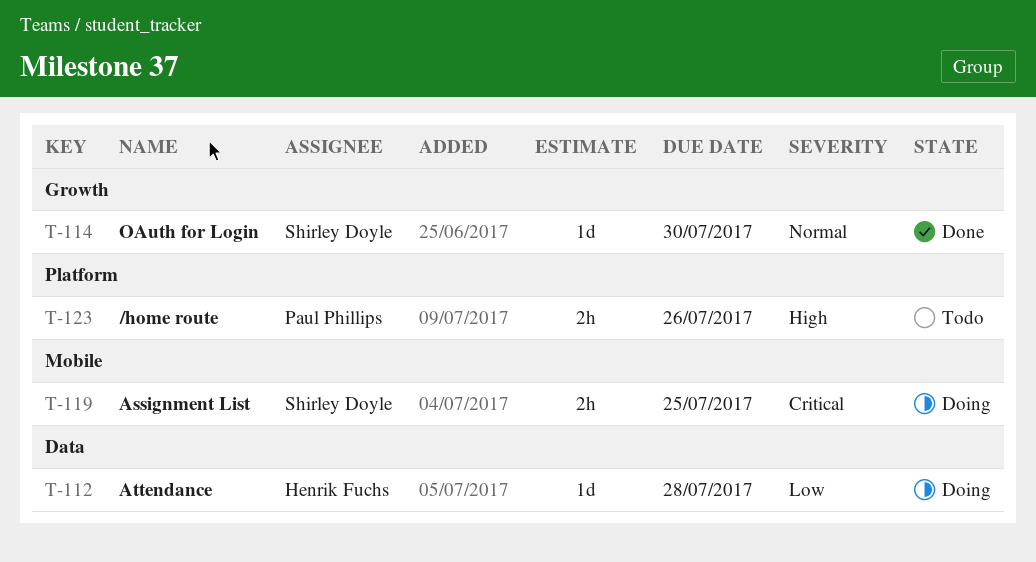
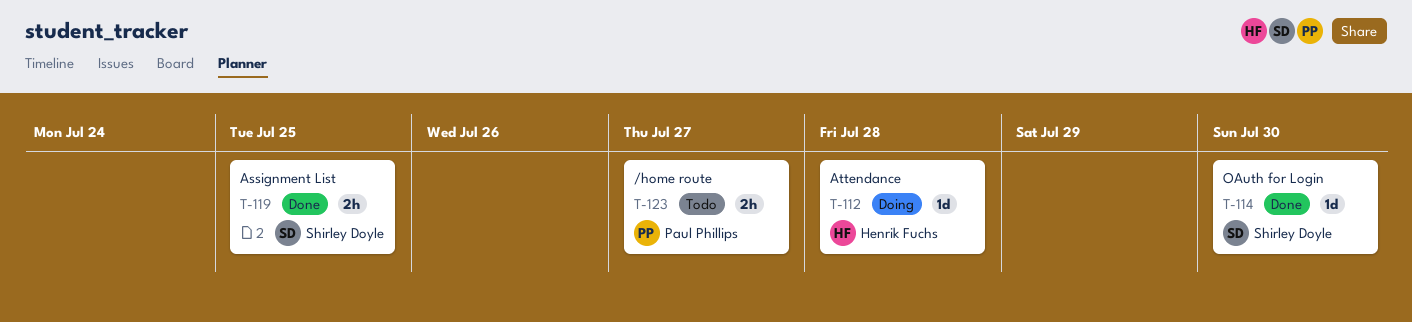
T-119, status: Doing -> Done
T-123, due: Jul 26 -> Jul 27

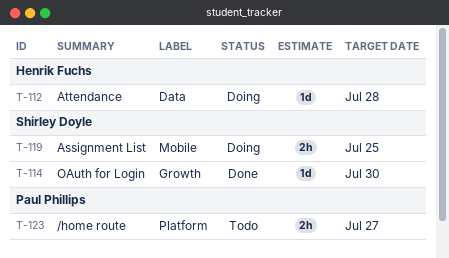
T-119, status: Done -> Doing

